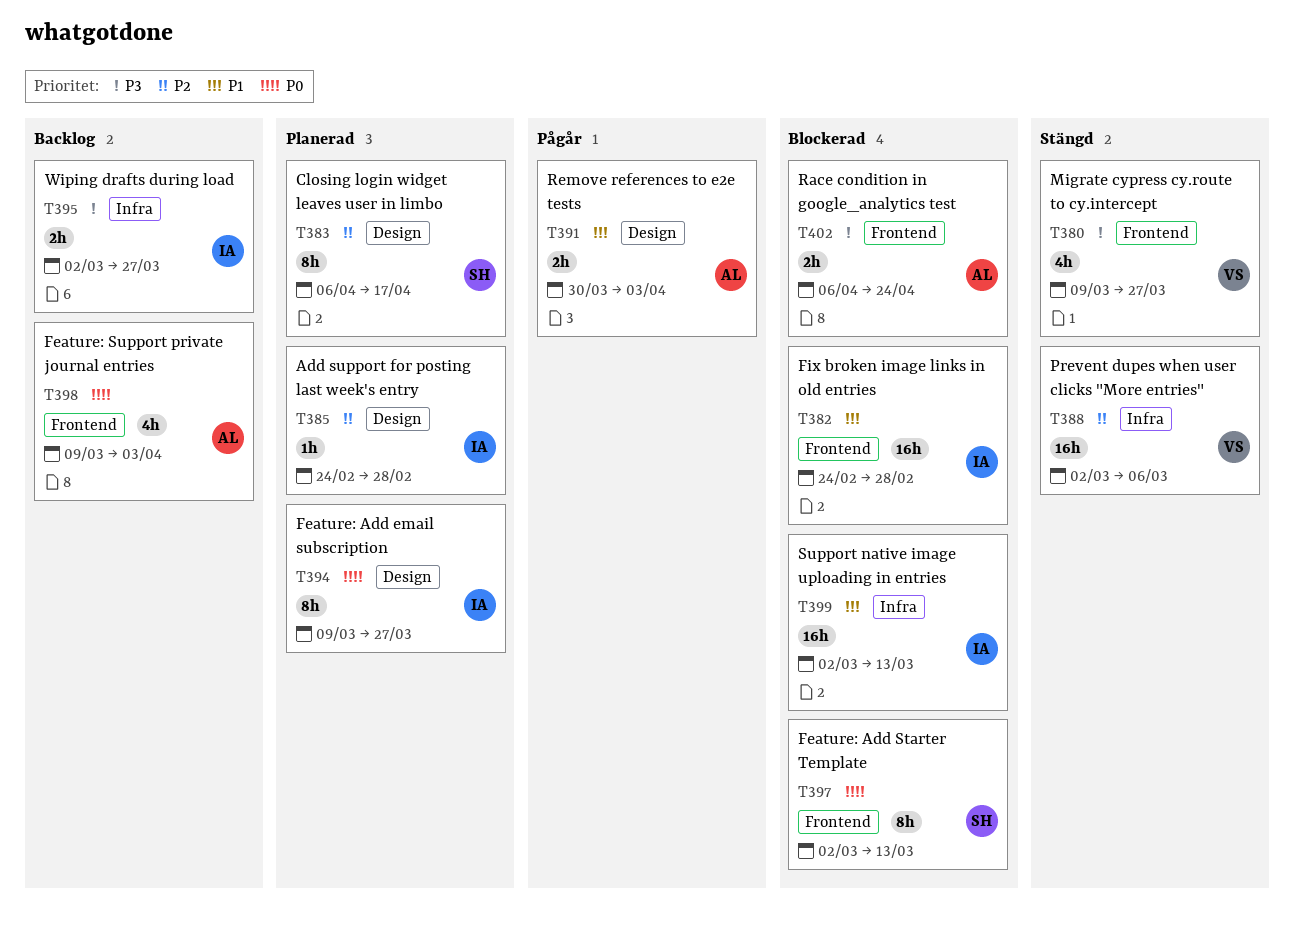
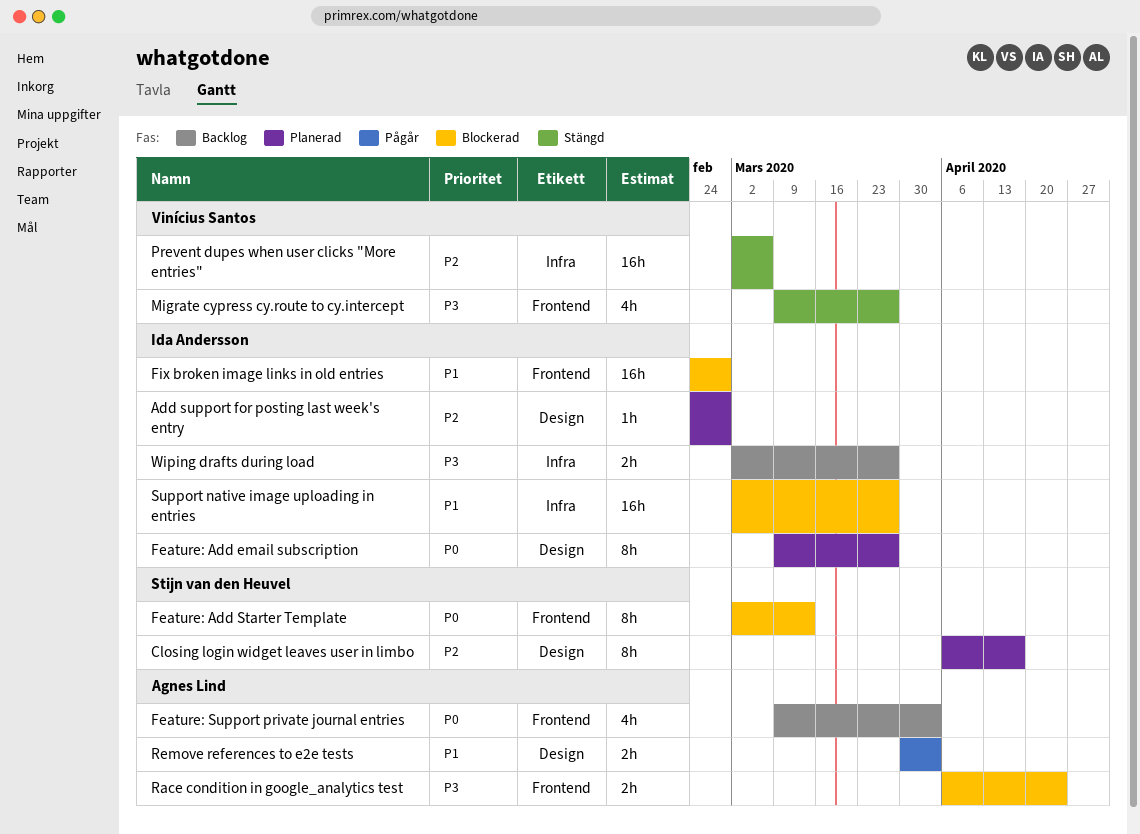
Support native image uploading in entries, due: Mar 13 -> Mar 27

